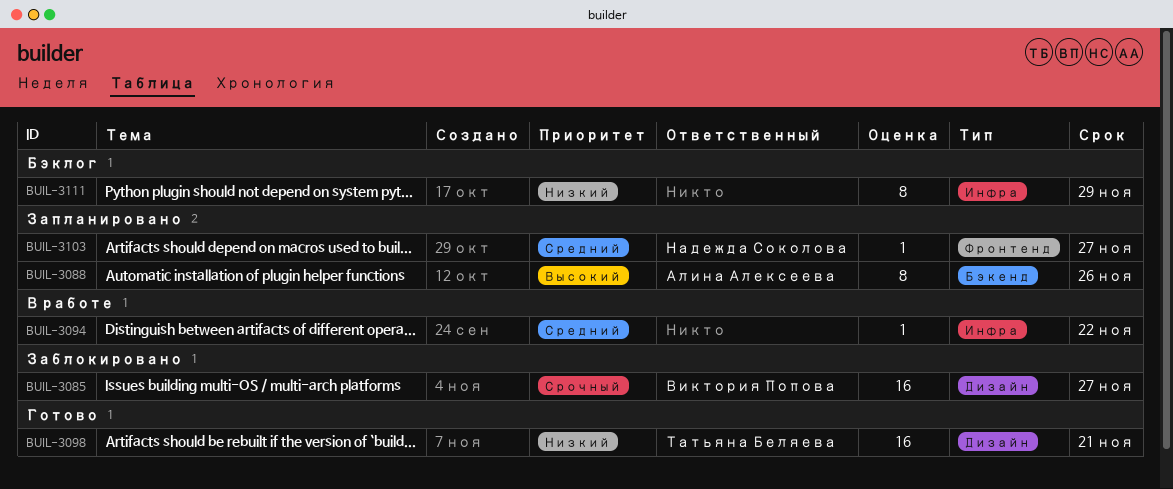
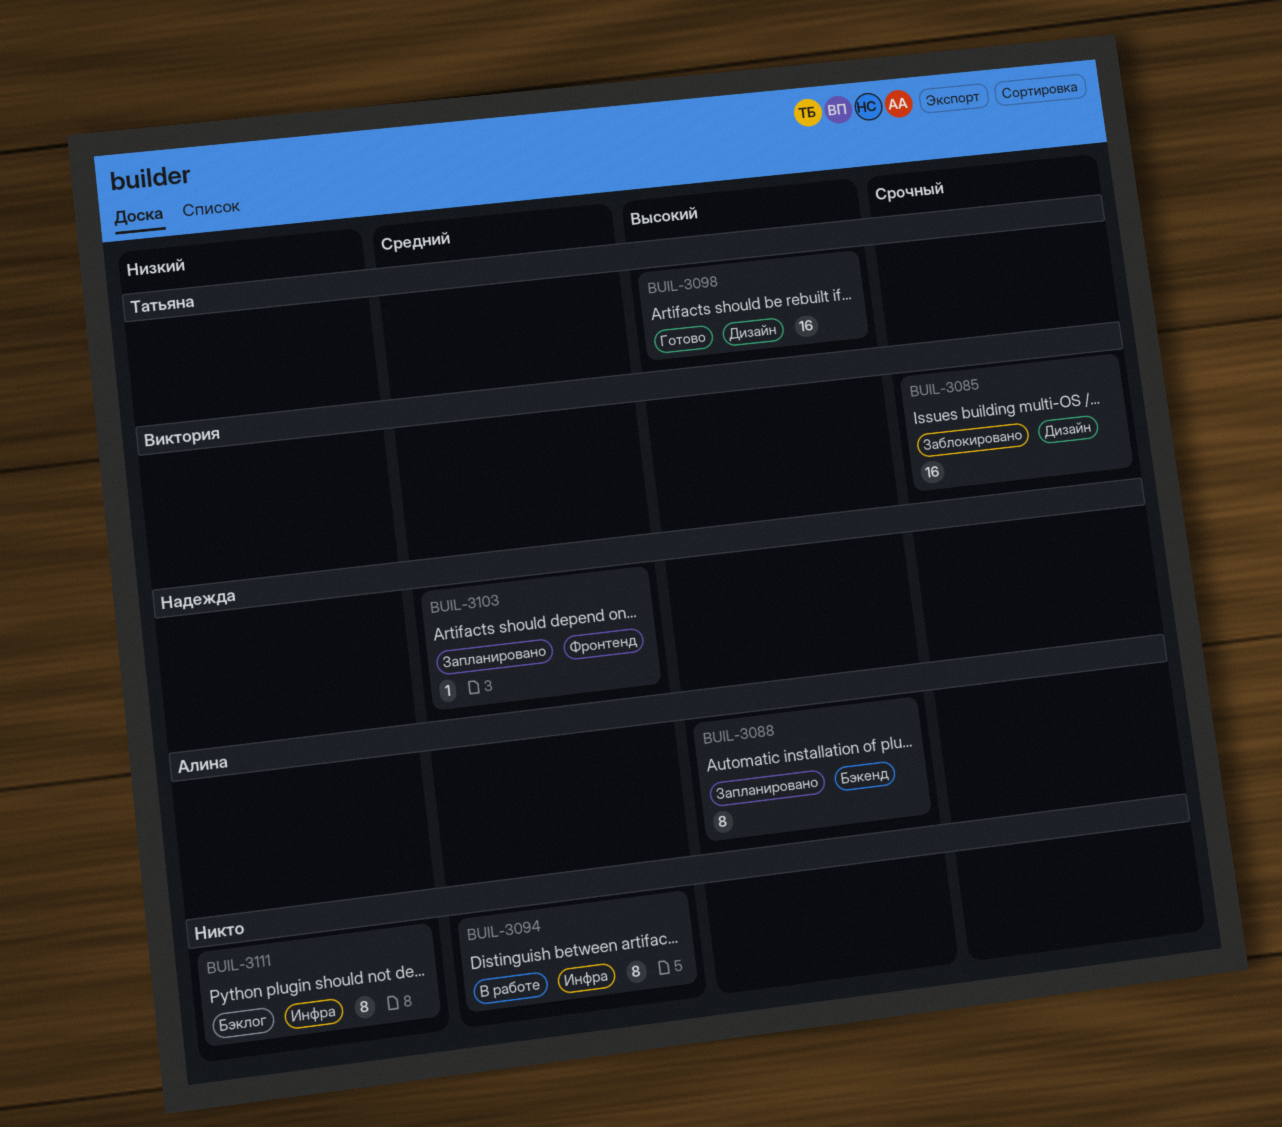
BUIL-3094, estimate: 1 -> 8
BUIL-3098, priority: Низкий -> Высокий

